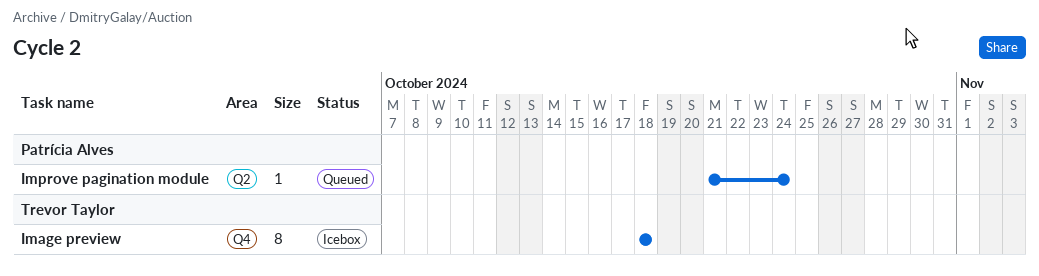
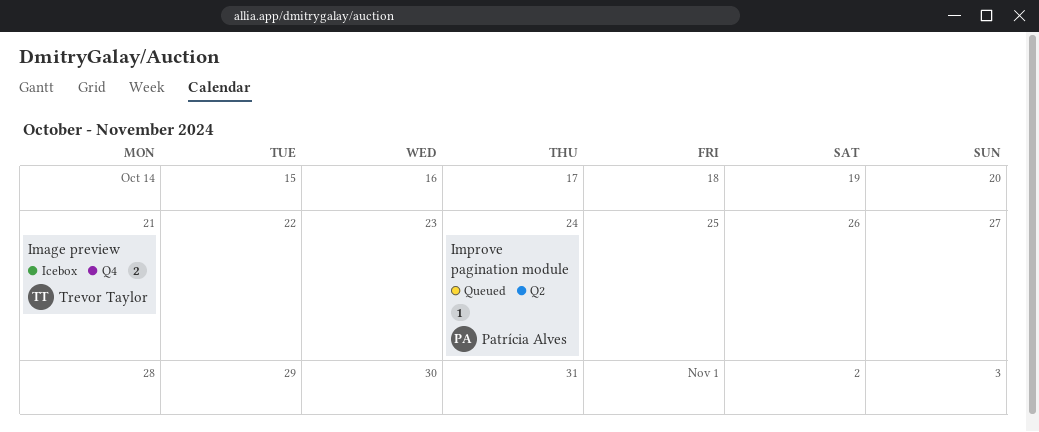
Image preview, estimate: 8 -> 2
Image preview, due: Oct 18 -> Oct 21

